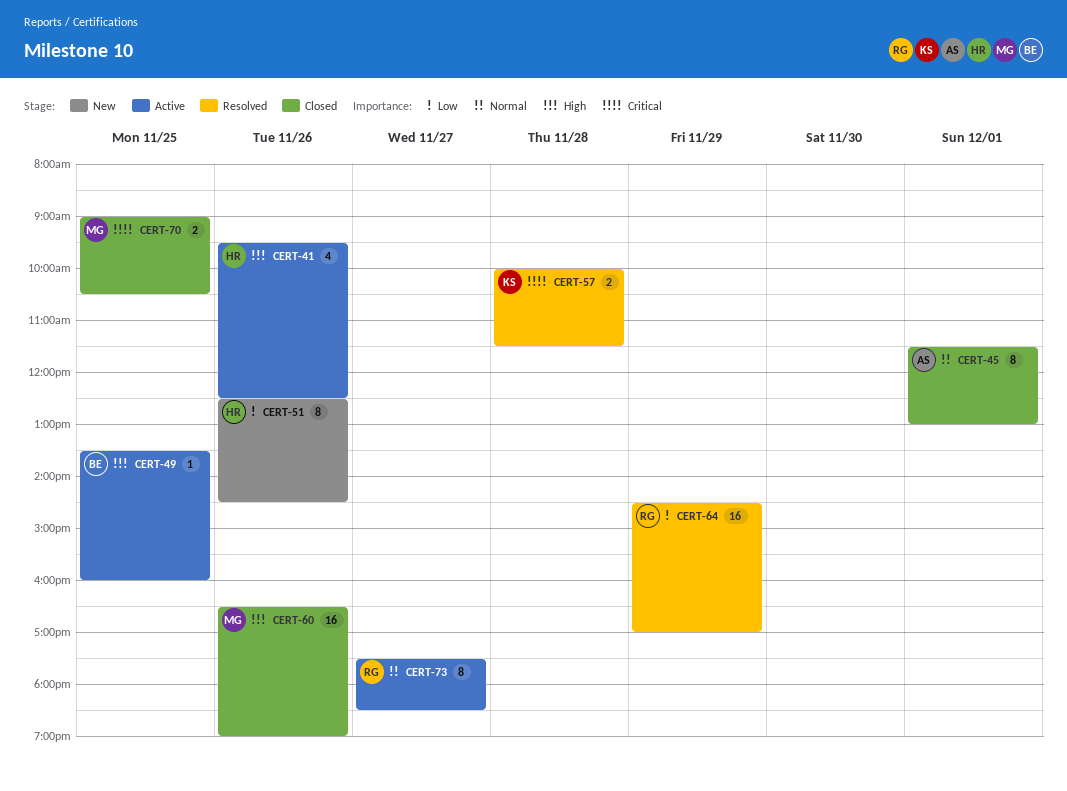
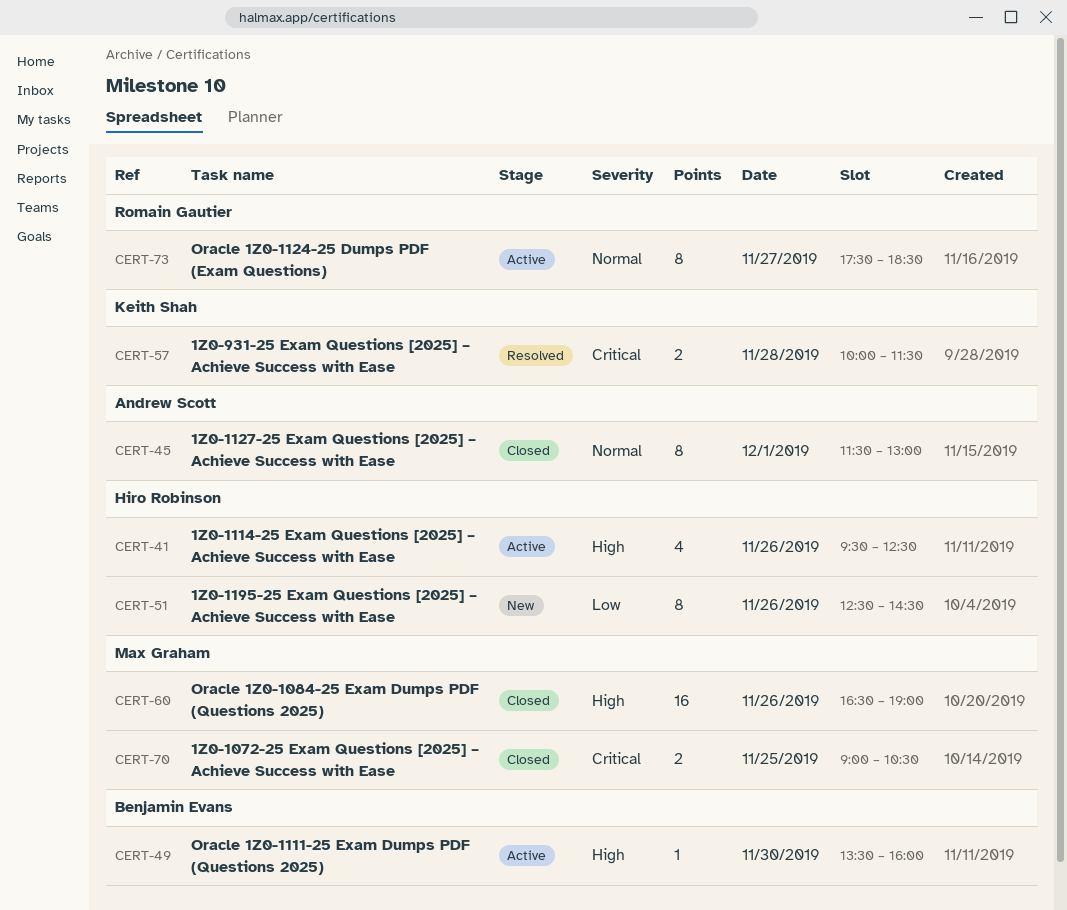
CERT-49, day: Nov 25 -> Nov 30
CERT-64: present -> none

